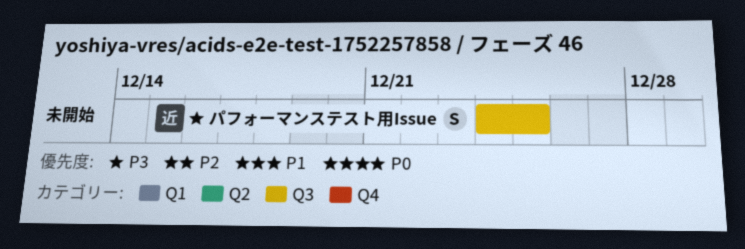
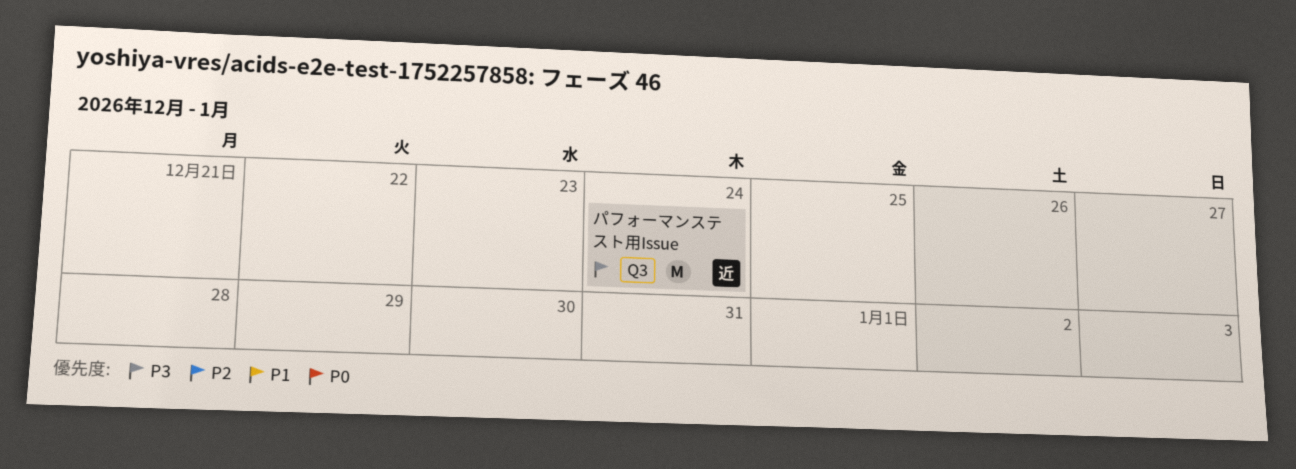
パフォーマンステスト用Issue, estimate: S -> M
パフォーマンステスト用Issue, due: Dec 25 -> Dec 24

